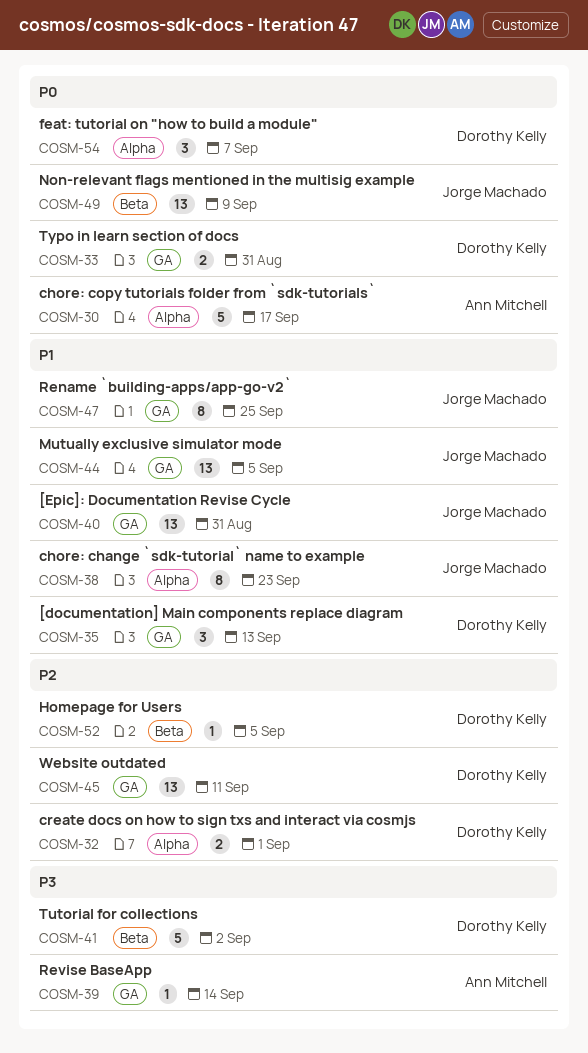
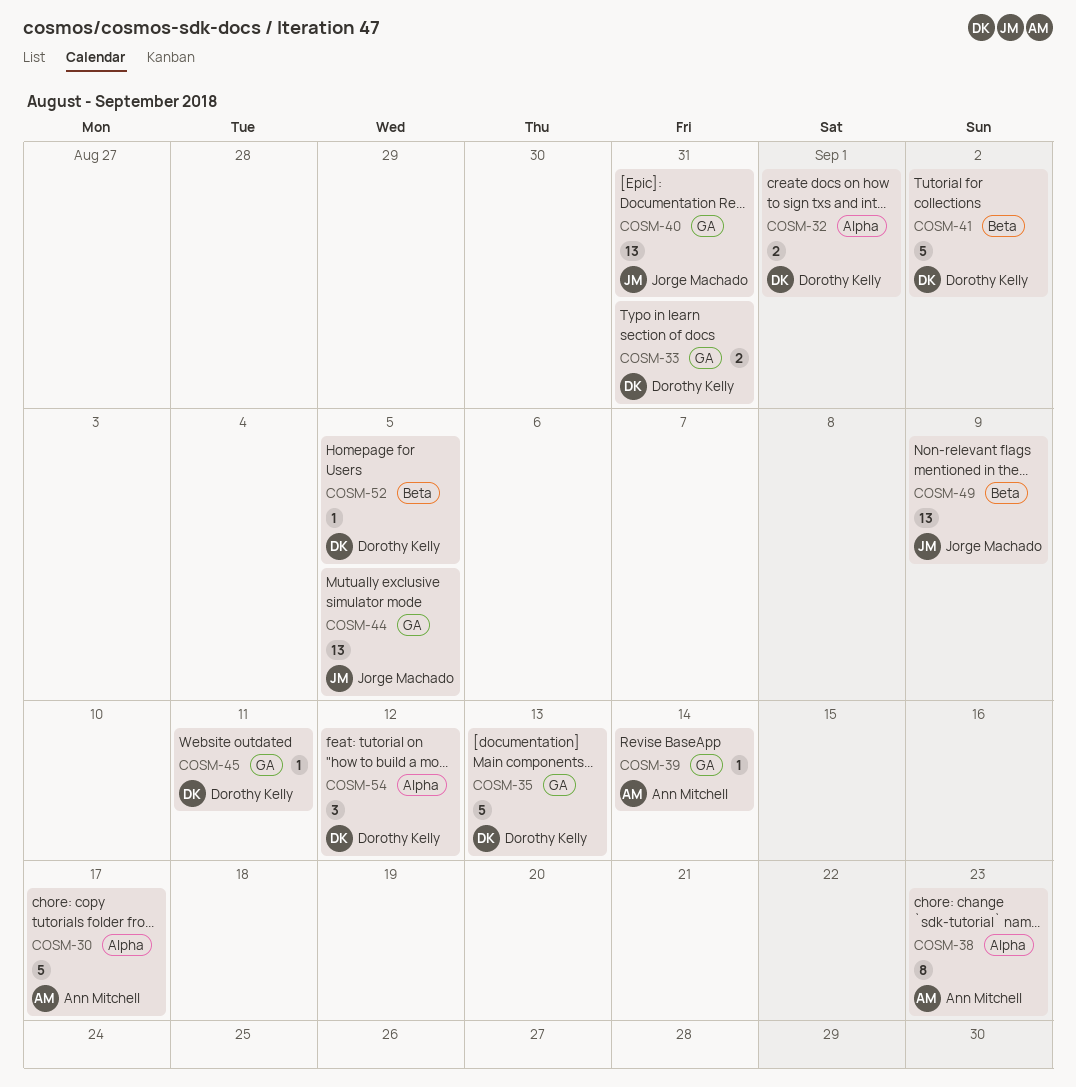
COSM-35, estimate: 3 -> 5
COSM-38, owner: Jorge Machado -> Ann Mitchell
COSM-45, estimate: 13 -> 1
COSM-47: present -> none
COSM-54, due: Sep 7 -> Sep 12

